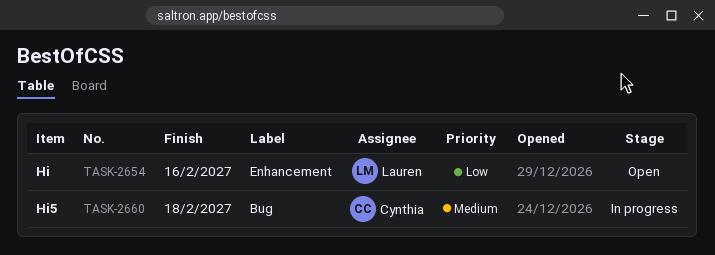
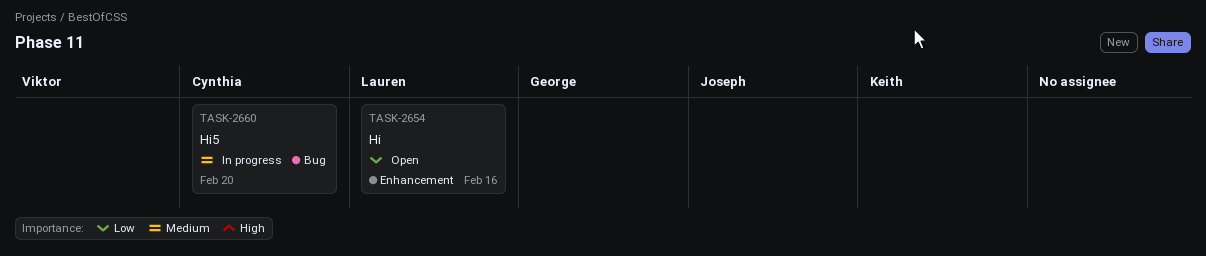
TASK-2660, due: Feb 18 -> Feb 20

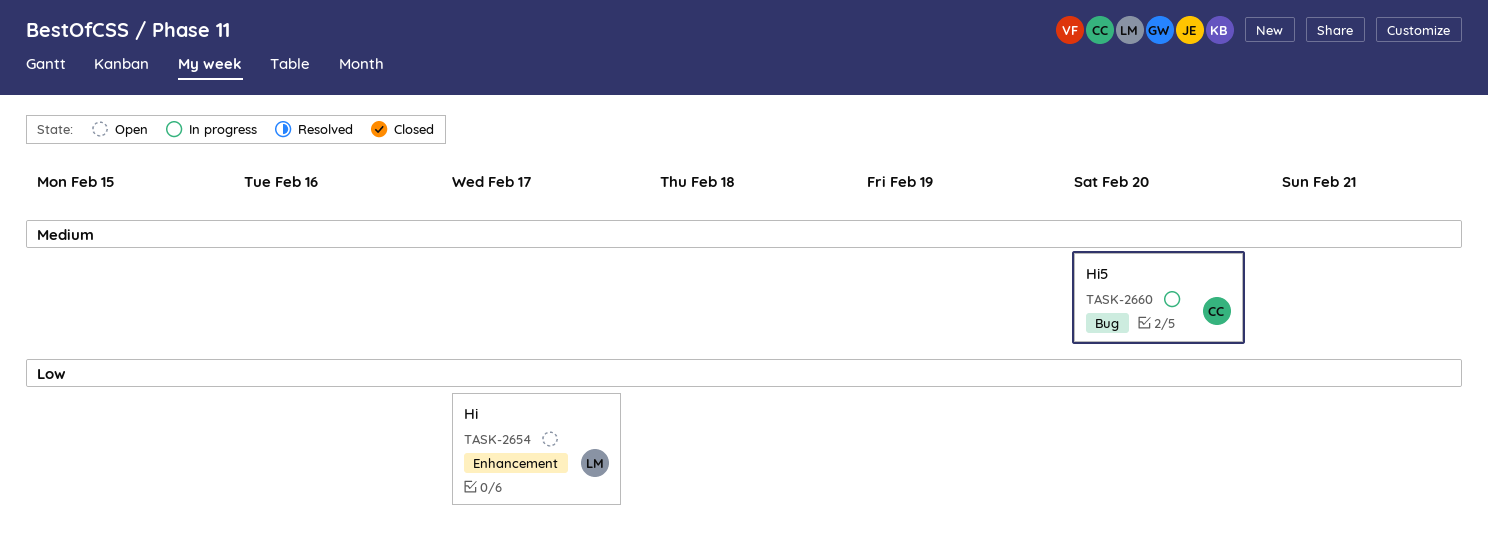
TASK-2654, due: Feb 16 -> Feb 17

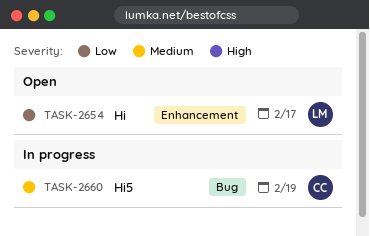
TASK-2660, due: Feb 20 -> Feb 19

